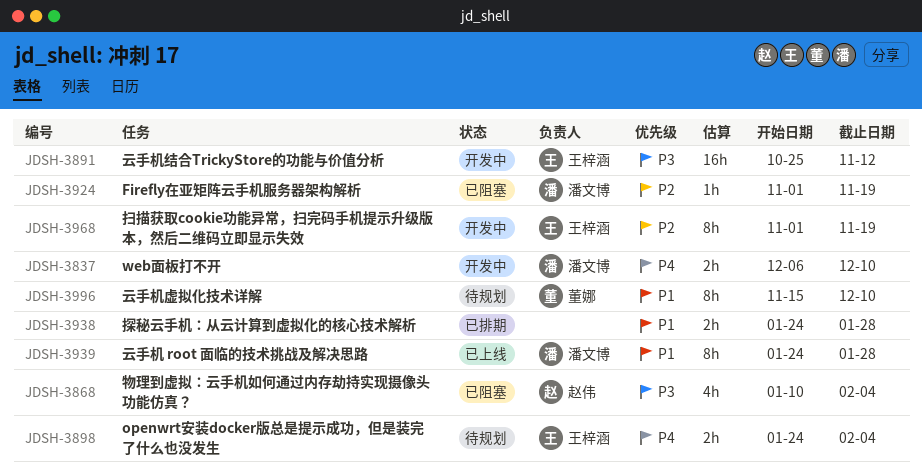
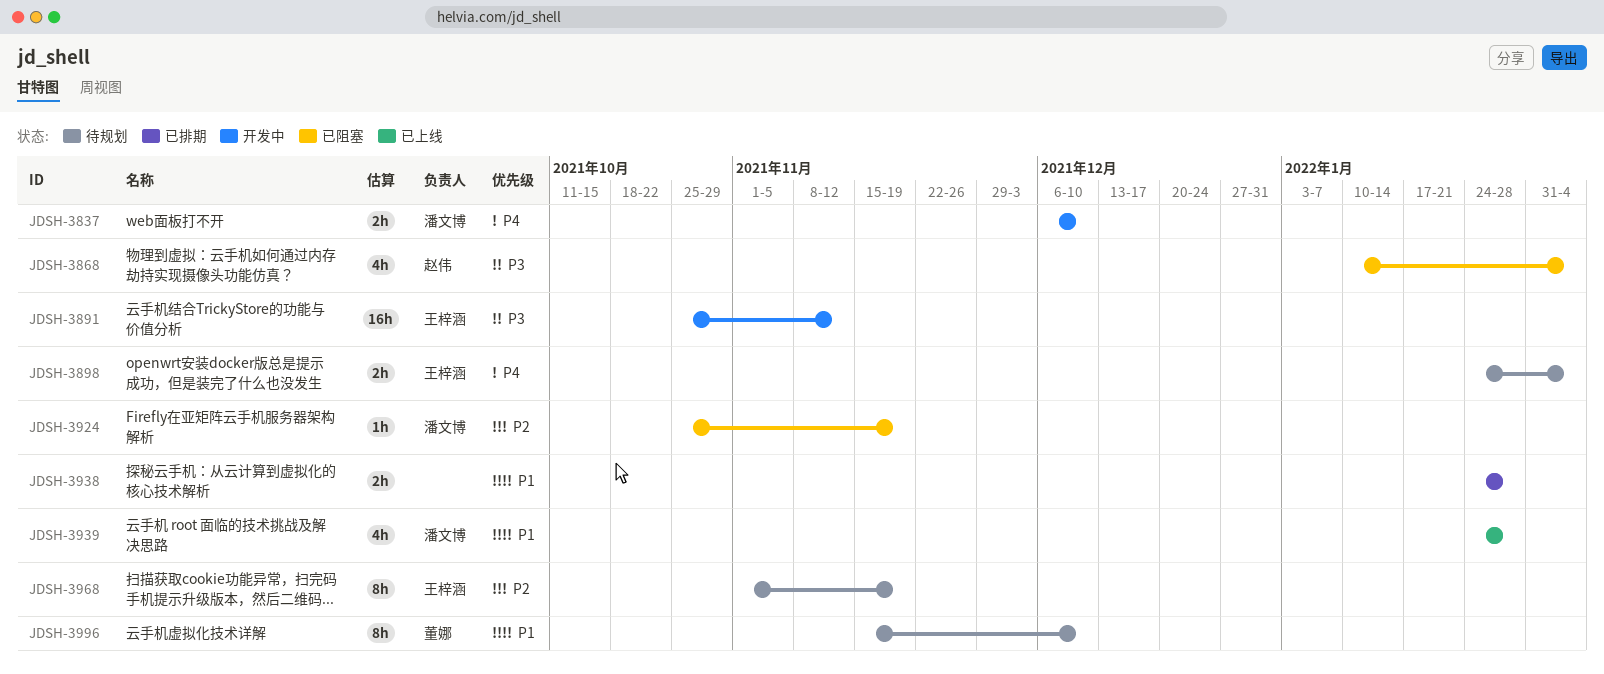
JDSH-3924, start: Nov 1 -> Oct 25
JDSH-3939, estimate: 8h -> 4h
JDSH-3968, status: 开发中 -> 待规划

